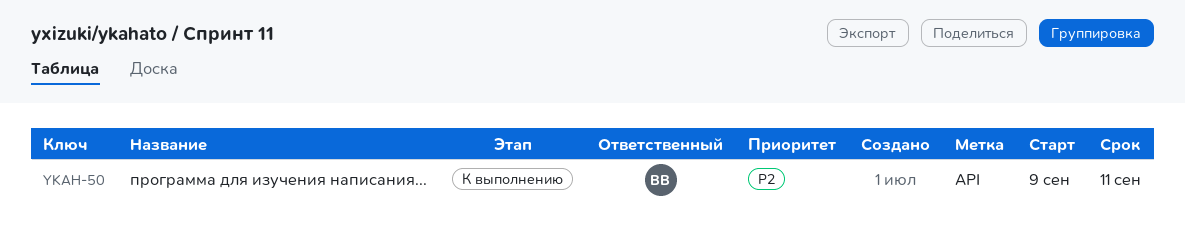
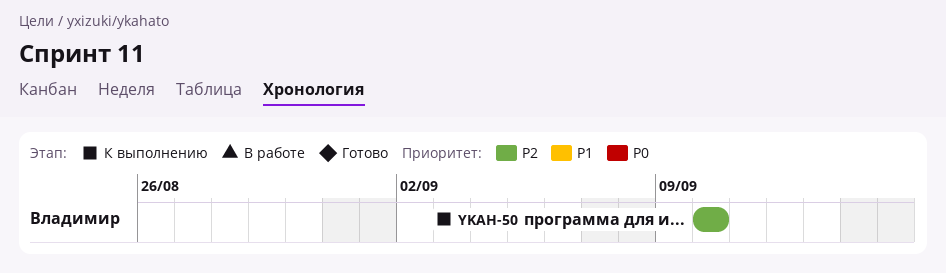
YKAH-50, start: Sep 9 -> Sep 10
YKAH-50, due: Sep 11 -> Sep 10

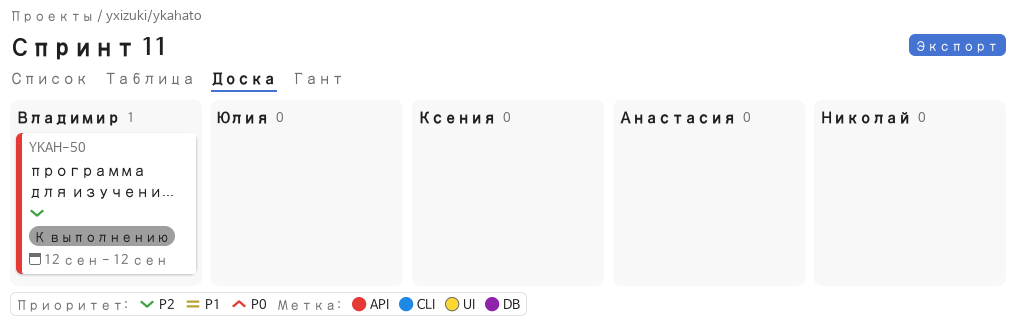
YKAH-50, start: Sep 10 -> Sep 12
YKAH-50, due: Sep 10 -> Sep 12

